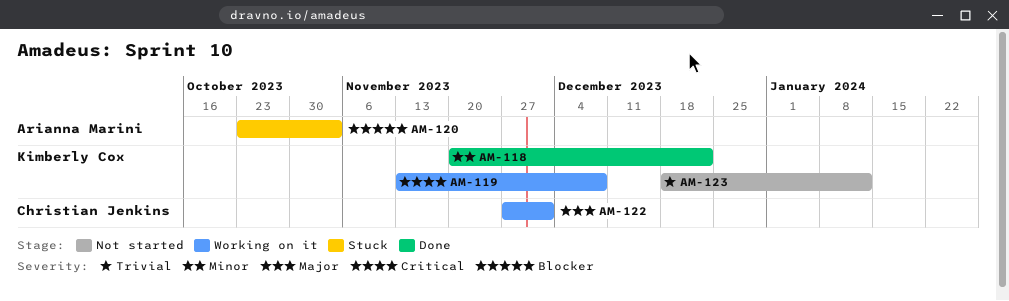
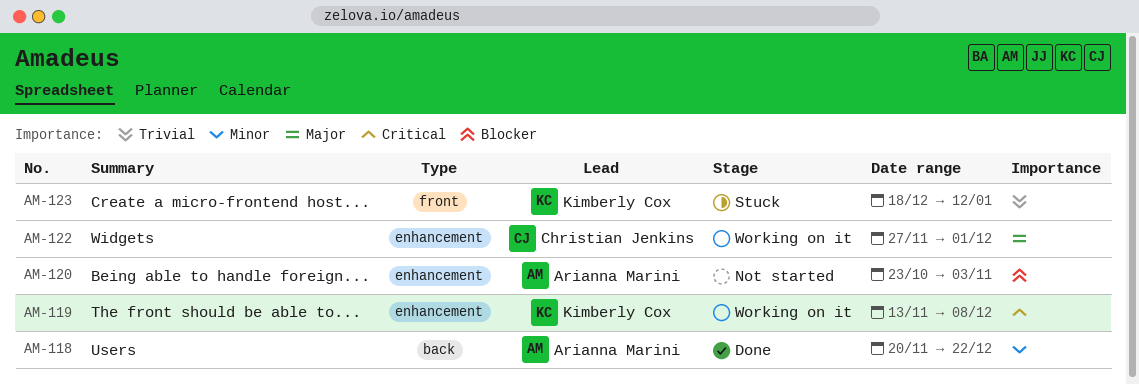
AM-118, owner: Kimberly Cox -> Arianna Marini
AM-120, status: Stuck -> Not started
AM-123, status: Not started -> Stuck

